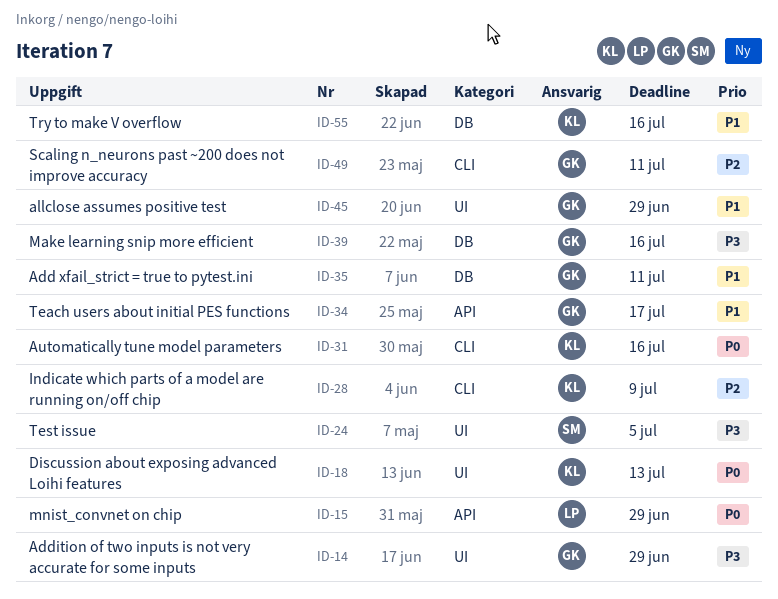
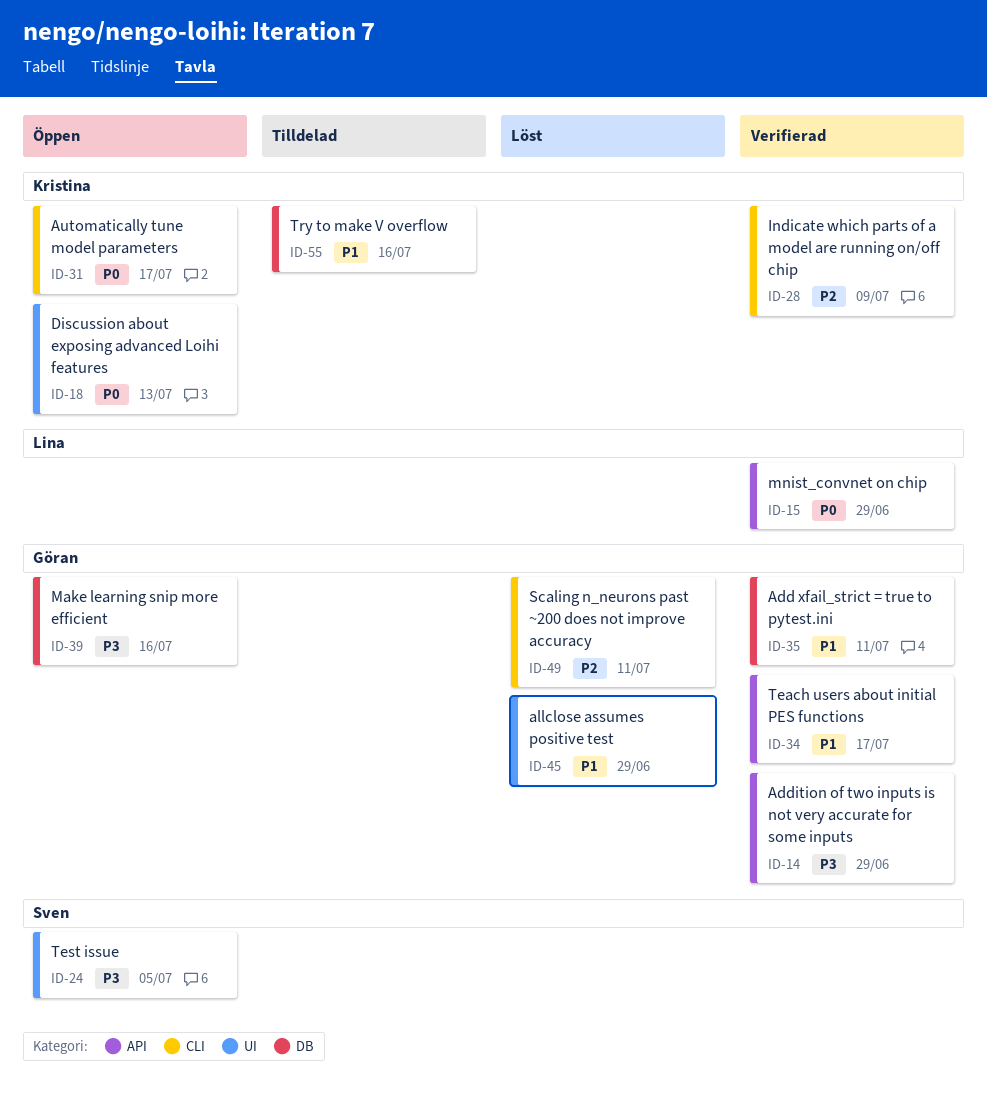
ID-14, label: UI -> API
ID-31, due: Jul 16 -> Jul 17

